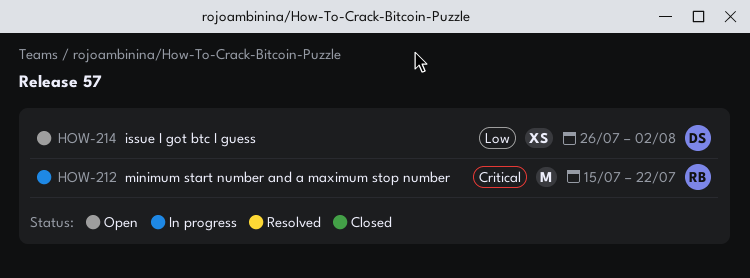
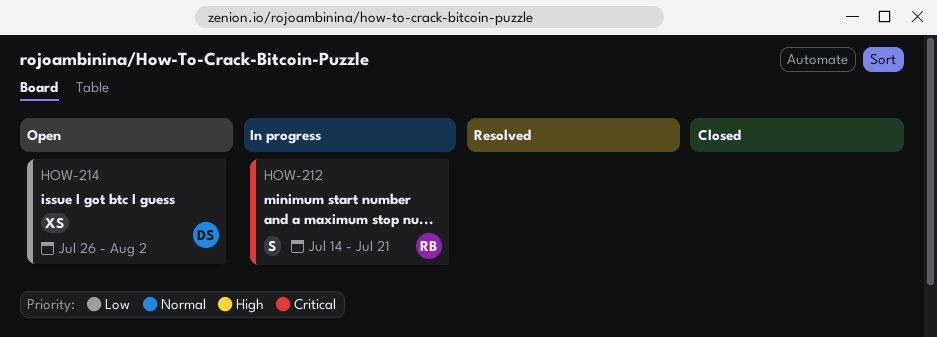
HOW-212, estimate: M -> S
HOW-212, start: Jul 15 -> Jul 14
HOW-212, due: Jul 22 -> Jul 21

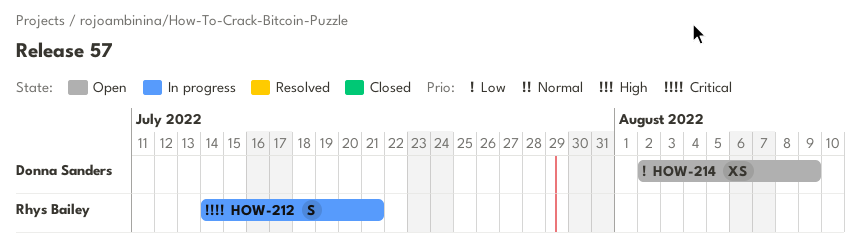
HOW-214, start: Jul 26 -> Aug 2
HOW-214, due: Aug 2 -> Aug 9

